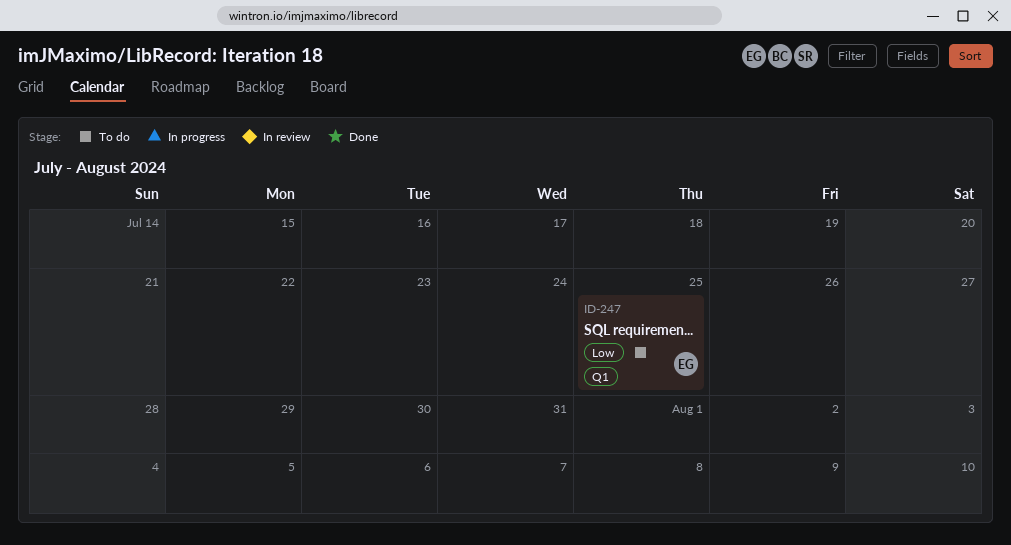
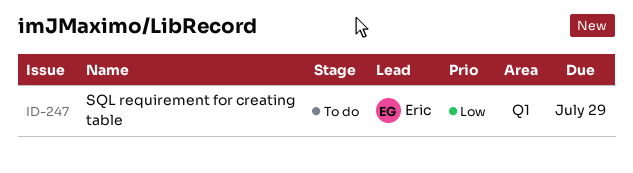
ID-247, due: Jul 25 -> Jul 29

